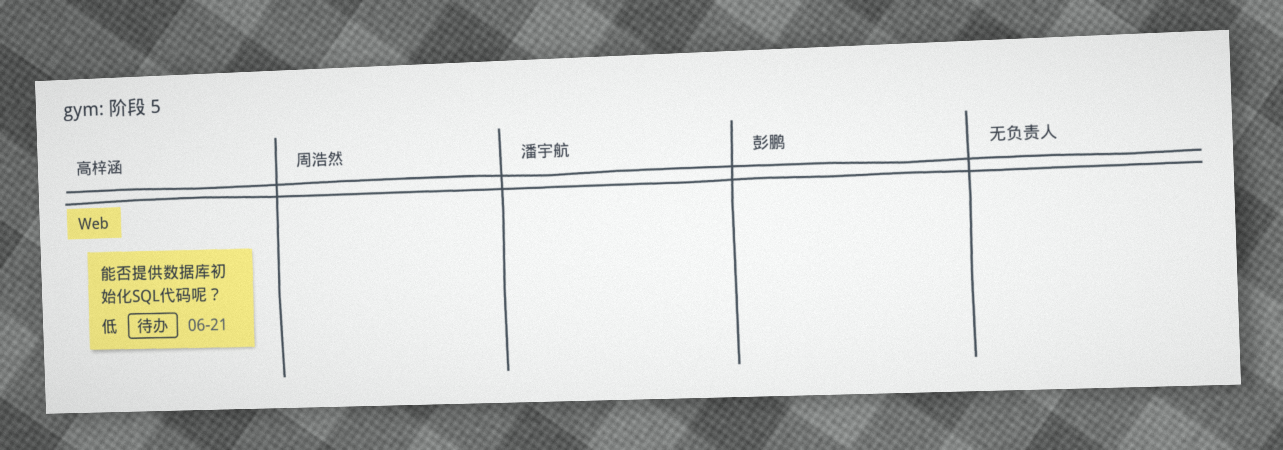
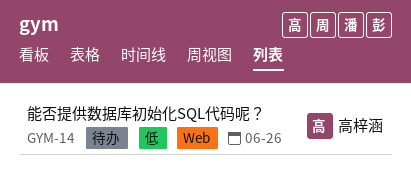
能否提供数据库初始化SQL代码呢？, due: Jun 21 -> Jun 26

